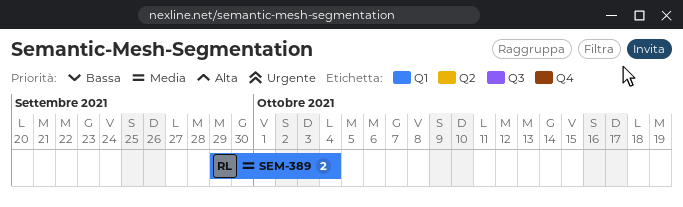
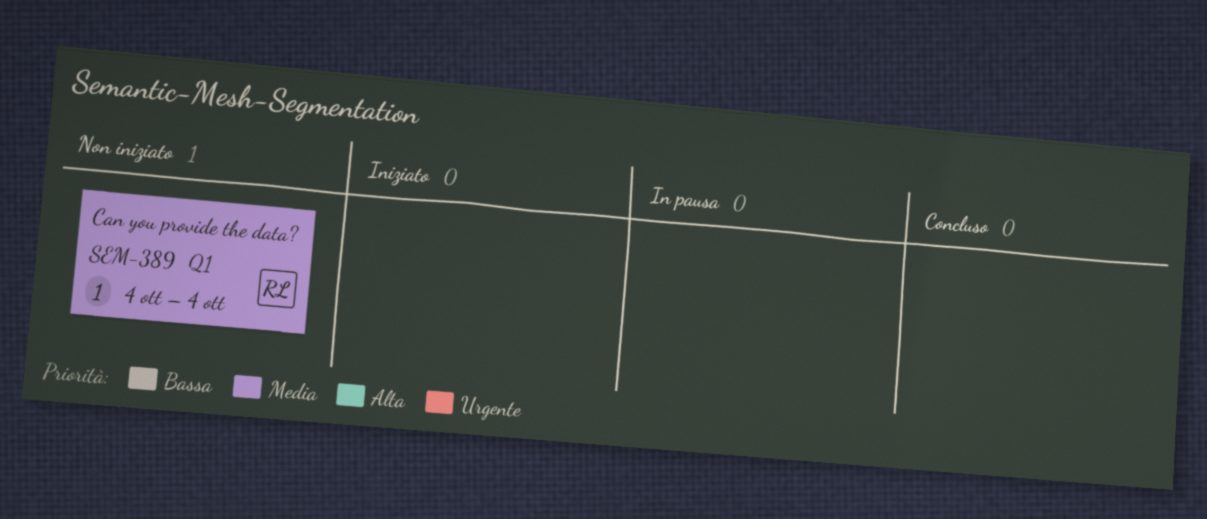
SEM-389, estimate: 2 -> 1
SEM-389, start: Sep 29 -> Oct 4

